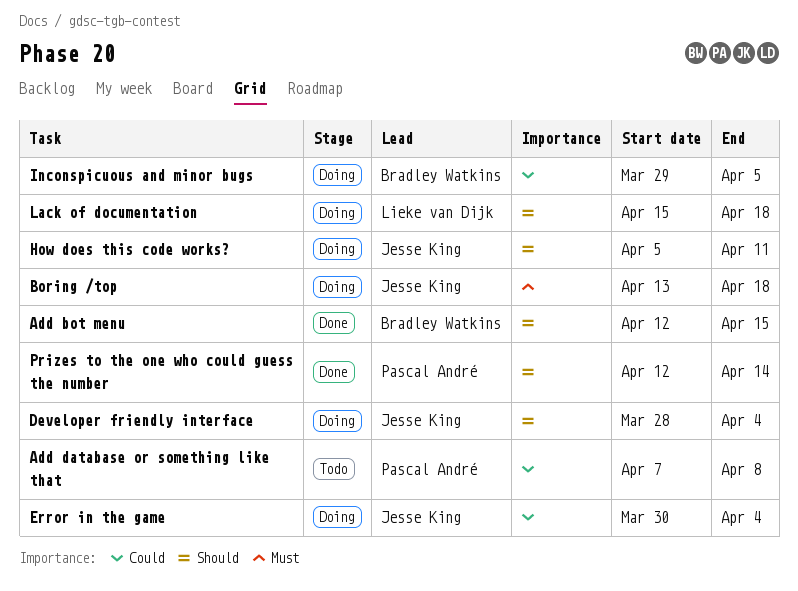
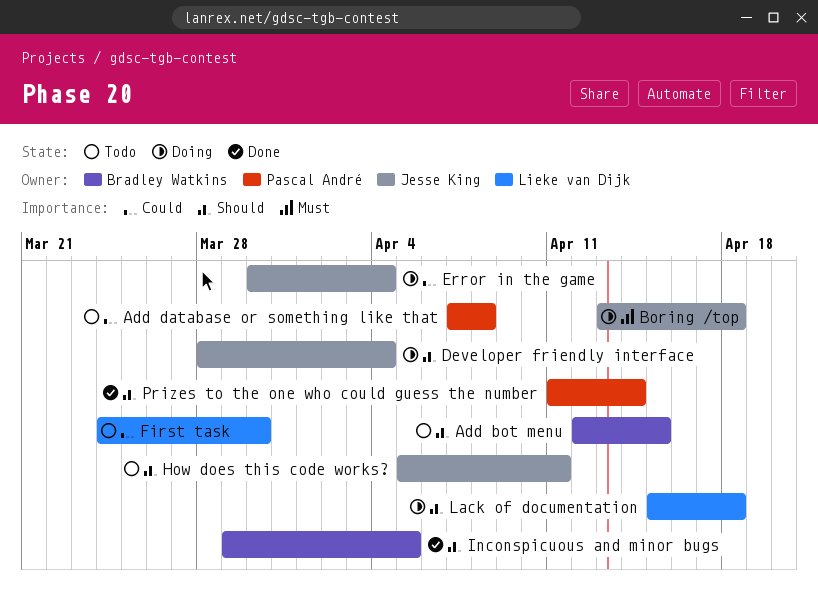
Add bot menu, status: Done -> Todo
First task: none -> present
How does this code works?, status: Doing -> Todo
Inconspicuous and minor bugs, status: Doing -> Done
Inconspicuous and minor bugs, priority: Could -> Should
Prizes to the one who could guess the number, start: Apr 12 -> Apr 11

